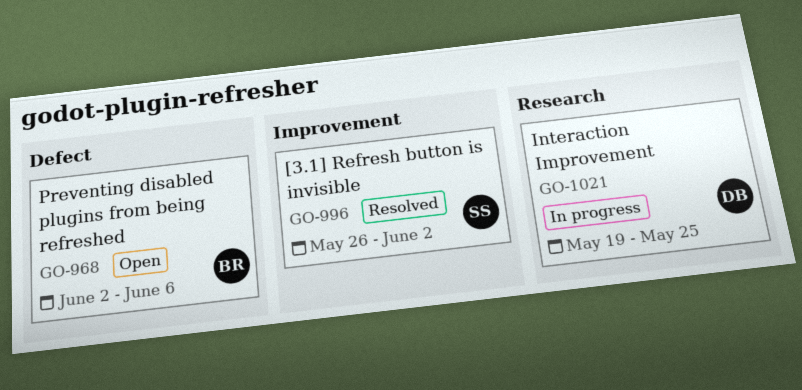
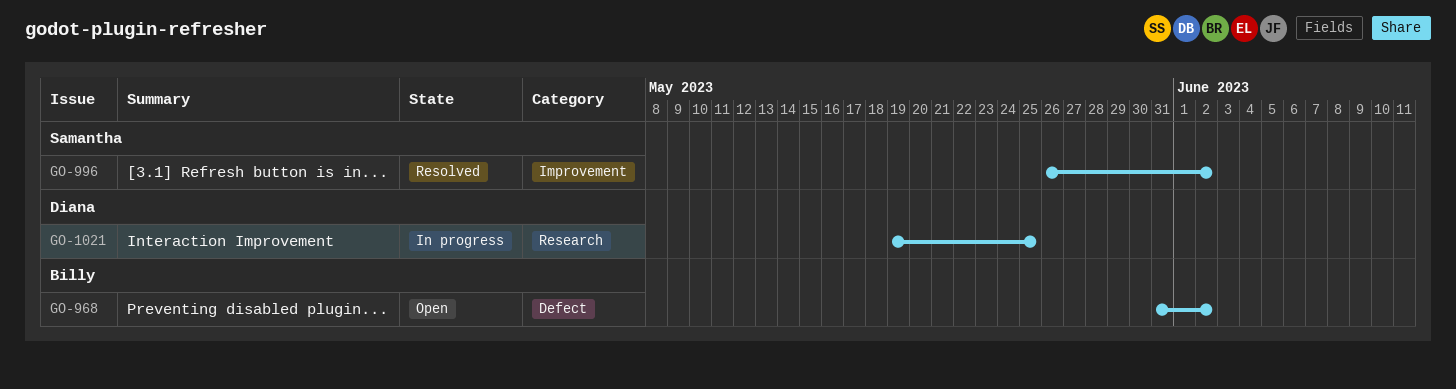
GO-968, start: Jun 2 -> May 31
GO-968, due: Jun 6 -> Jun 2

